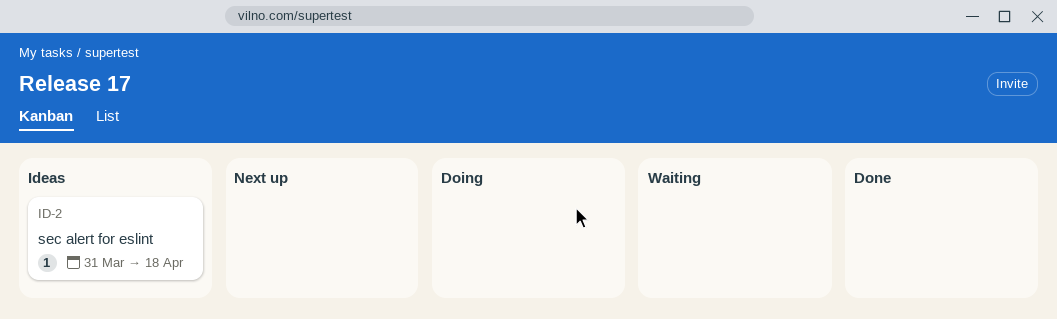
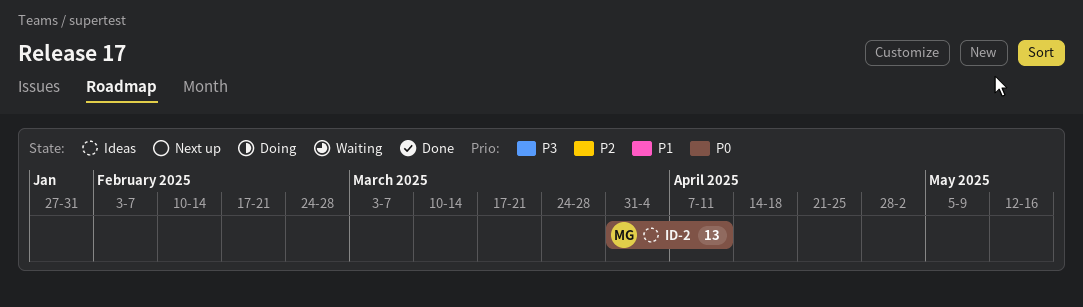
ID-2, estimate: 1 -> 13
ID-2, due: Apr 18 -> Apr 11

